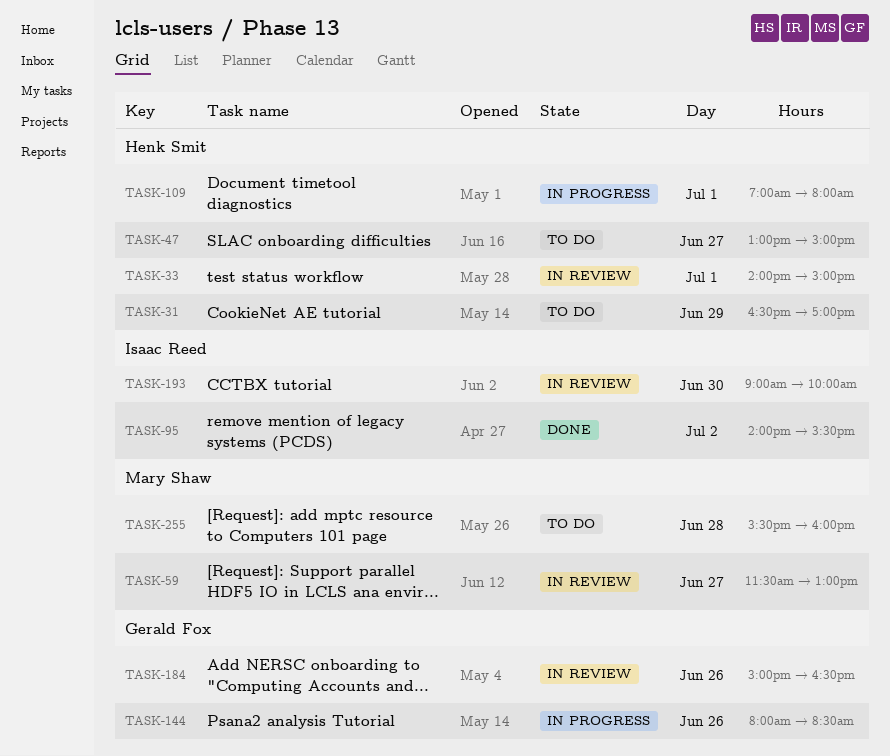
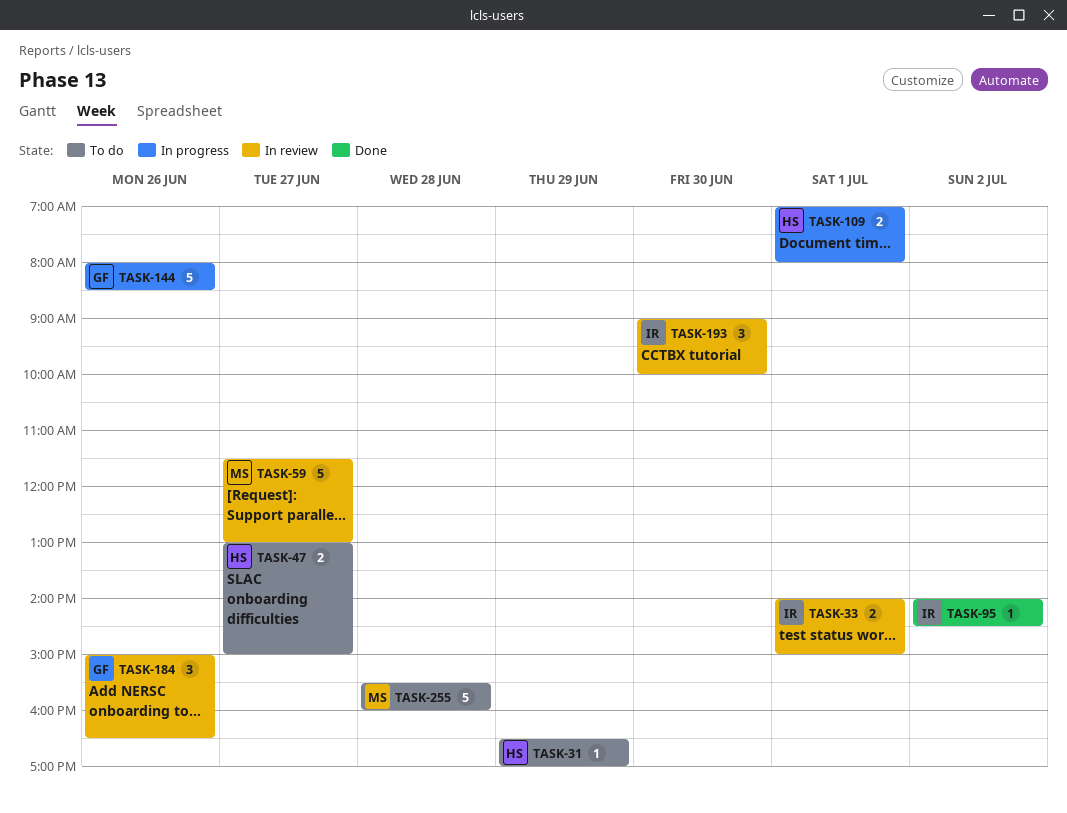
TASK-33, owner: Henk Smit -> Isaac Reed
TASK-95, ends: 15:30 -> 14:30

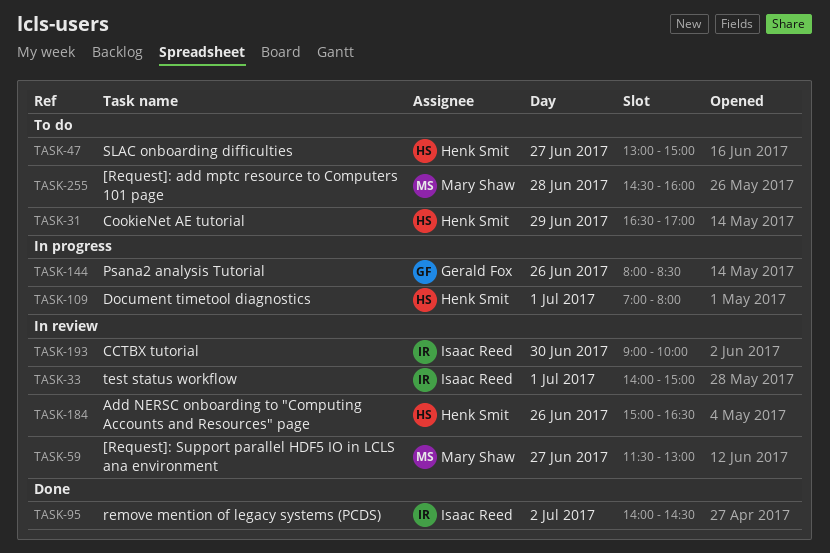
TASK-184, owner: Gerald Fox -> Henk Smit
TASK-255, begins: 15:30 -> 14:30

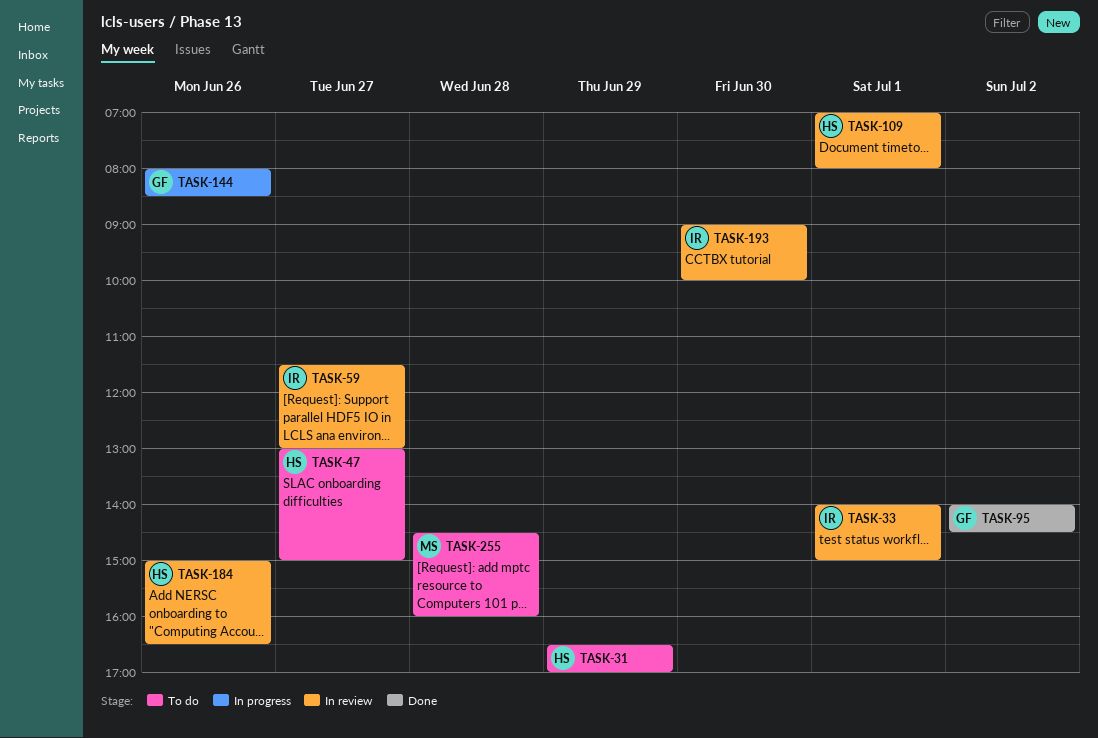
TASK-59, owner: Mary Shaw -> Isaac Reed
TASK-95, owner: Isaac Reed -> Gerald Fox
TASK-109, status: In progress -> In review

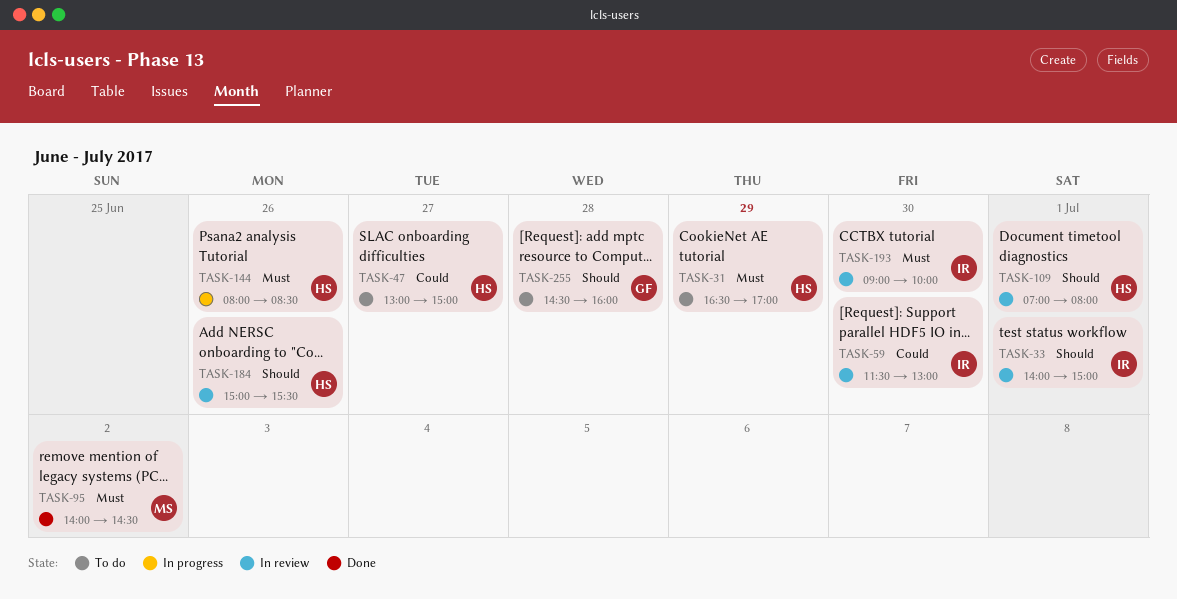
TASK-59, day: Jun 27 -> Jun 30
TASK-95, owner: GF -> MS
TASK-144, owner: GF -> HS
TASK-184, ends: 16:30 -> 15:30
TASK-255, owner: MS -> GF

